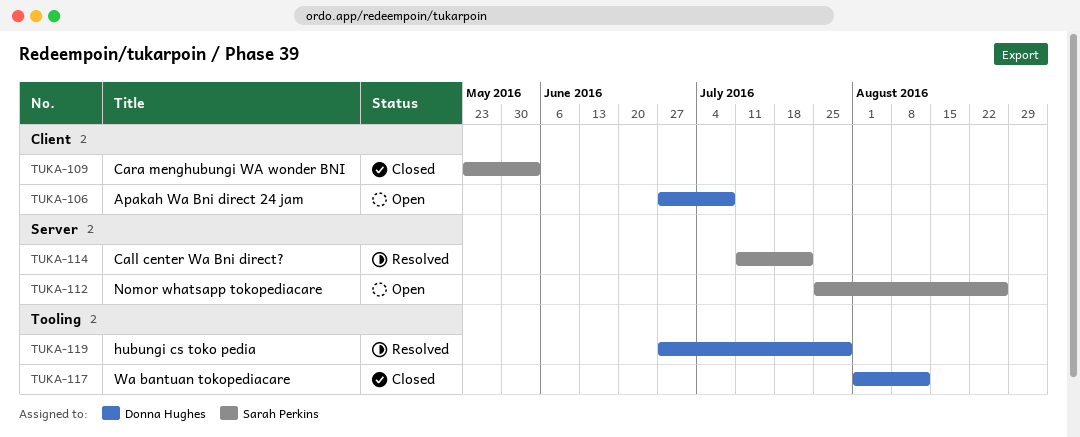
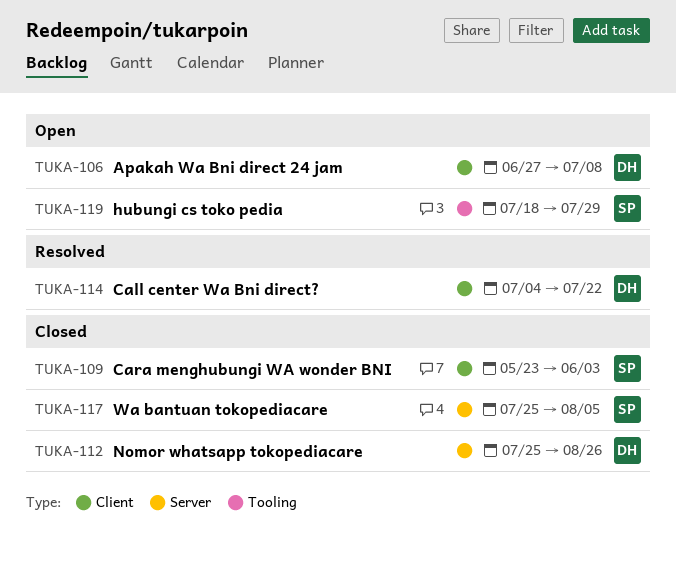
TUKA-112, status: Open -> Closed
TUKA-112, owner: Sarah Perkins -> Donna Hughes
TUKA-114, owner: Sarah Perkins -> Donna Hughes
TUKA-114, label: Server -> Client
TUKA-114, start: Jul 11 -> Jul 4
TUKA-117, owner: Donna Hughes -> Sarah Perkins
TUKA-117, label: Tooling -> Server
TUKA-117, start: Aug 1 -> Jul 25
TUKA-117, due: Aug 12 -> Aug 5
TUKA-119, status: Resolved -> Open
TUKA-119, owner: Donna Hughes -> Sarah Perkins
TUKA-119, start: Jun 27 -> Jul 18

